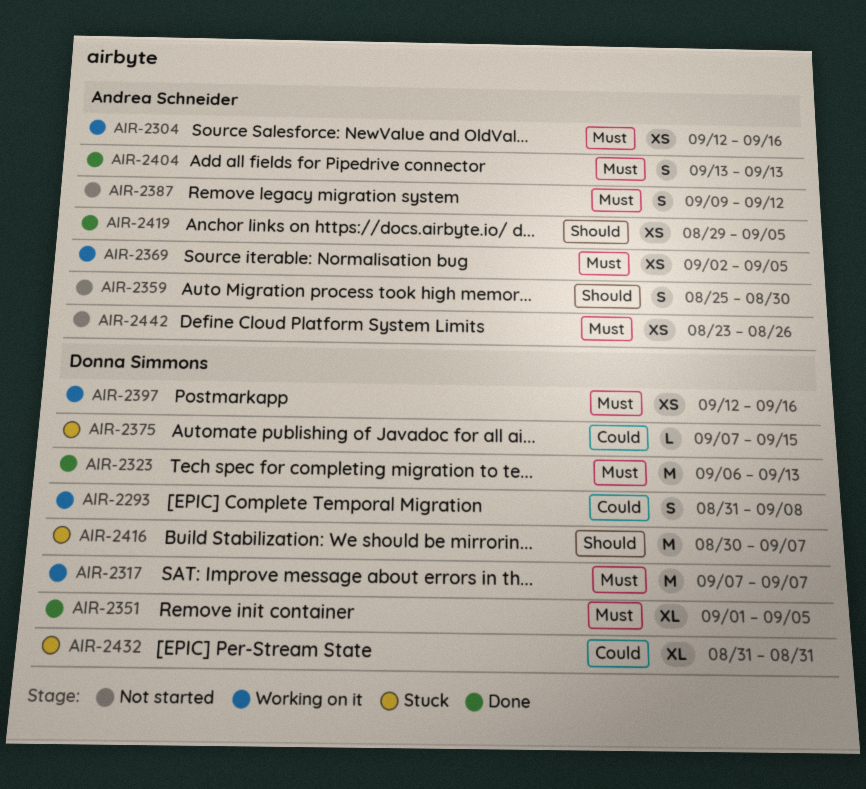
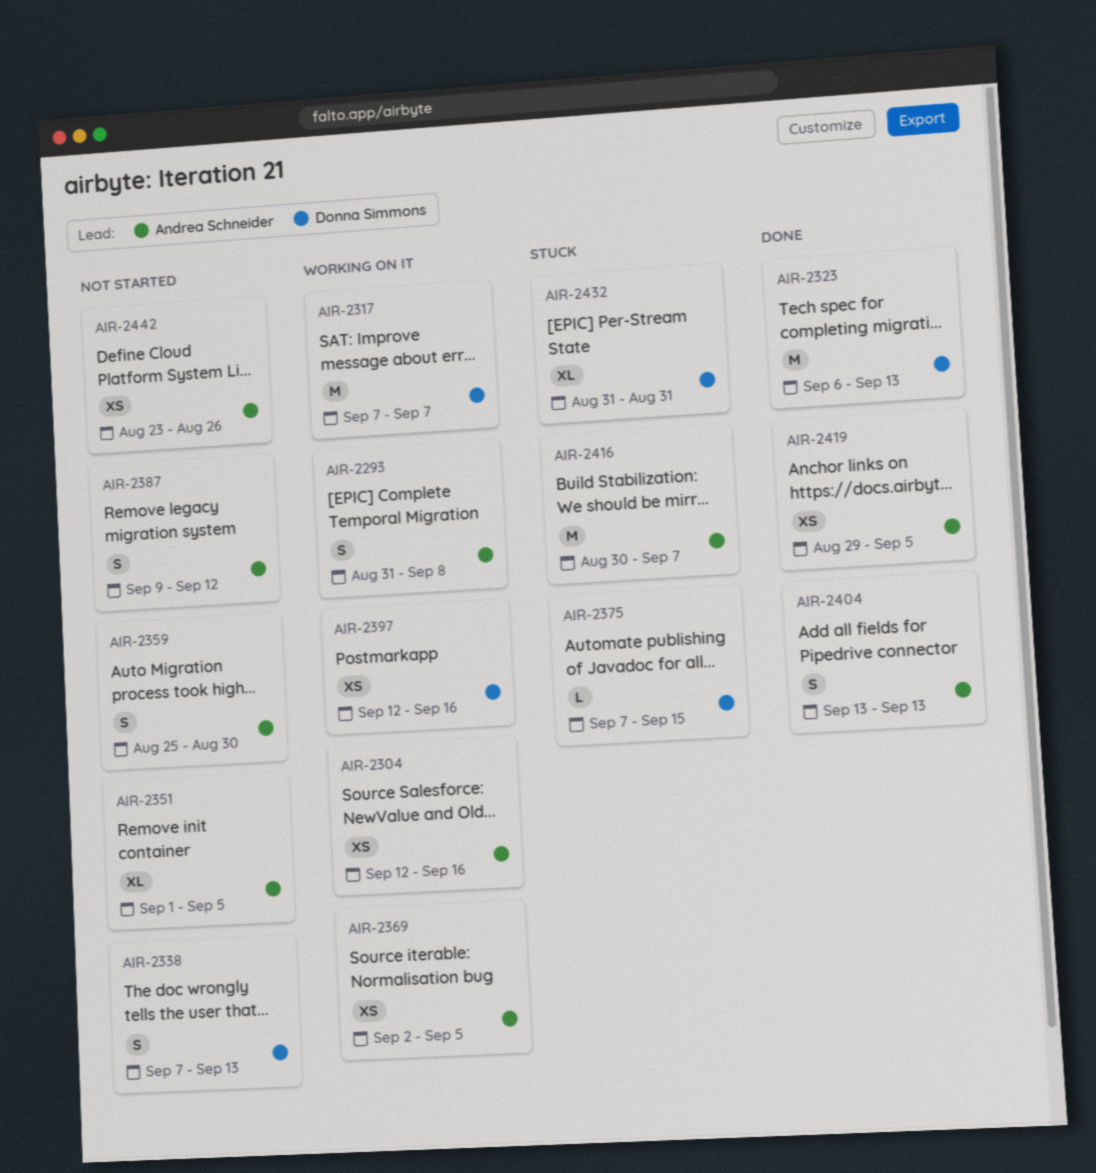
AIR-2293, owner: Donna Simmons -> Andrea Schneider
AIR-2338: none -> present
AIR-2351, status: Done -> Not started
AIR-2351, owner: Donna Simmons -> Andrea Schneider
AIR-2416, owner: Donna Simmons -> Andrea Schneider

